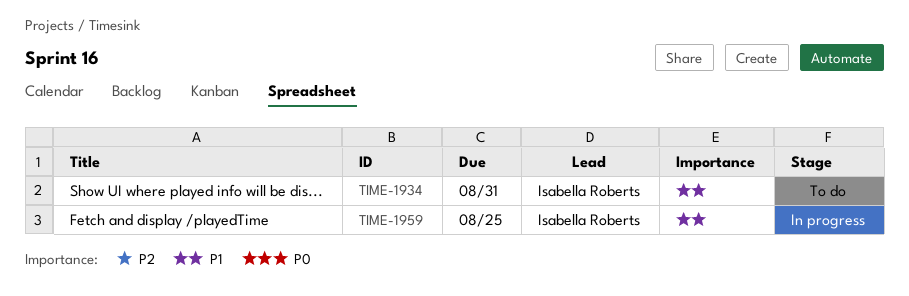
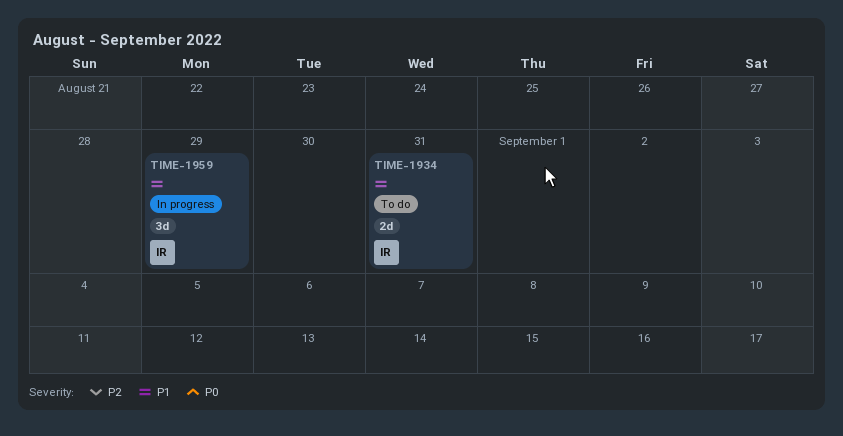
TIME-1959, due: Aug 25 -> Aug 29

